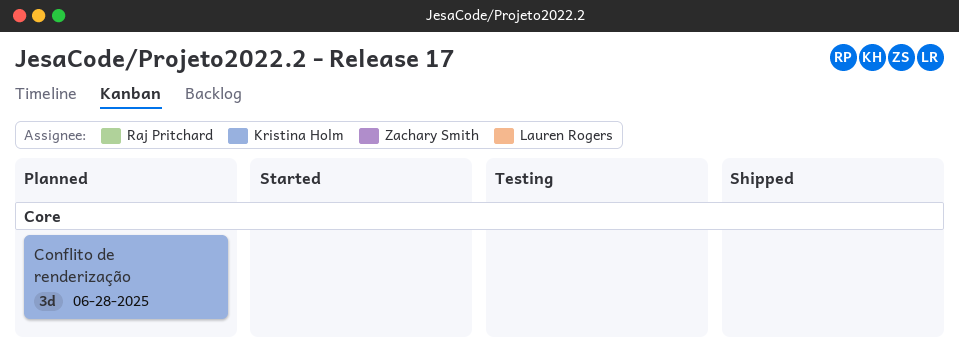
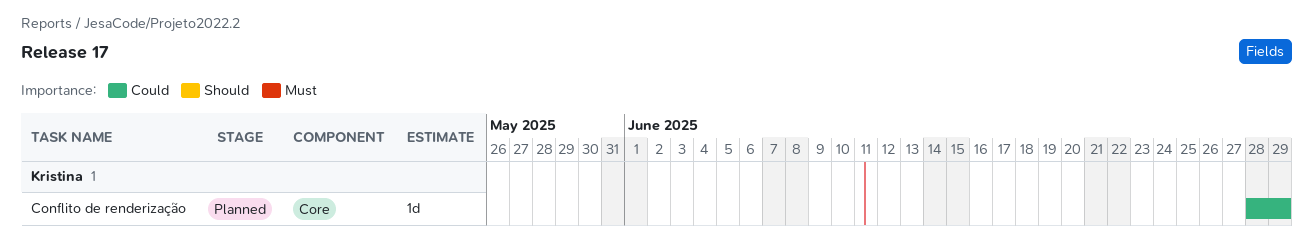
Conflito de renderização, estimate: 3d -> 1d
Conflito de renderização, due: Jun 28 -> Jun 29

